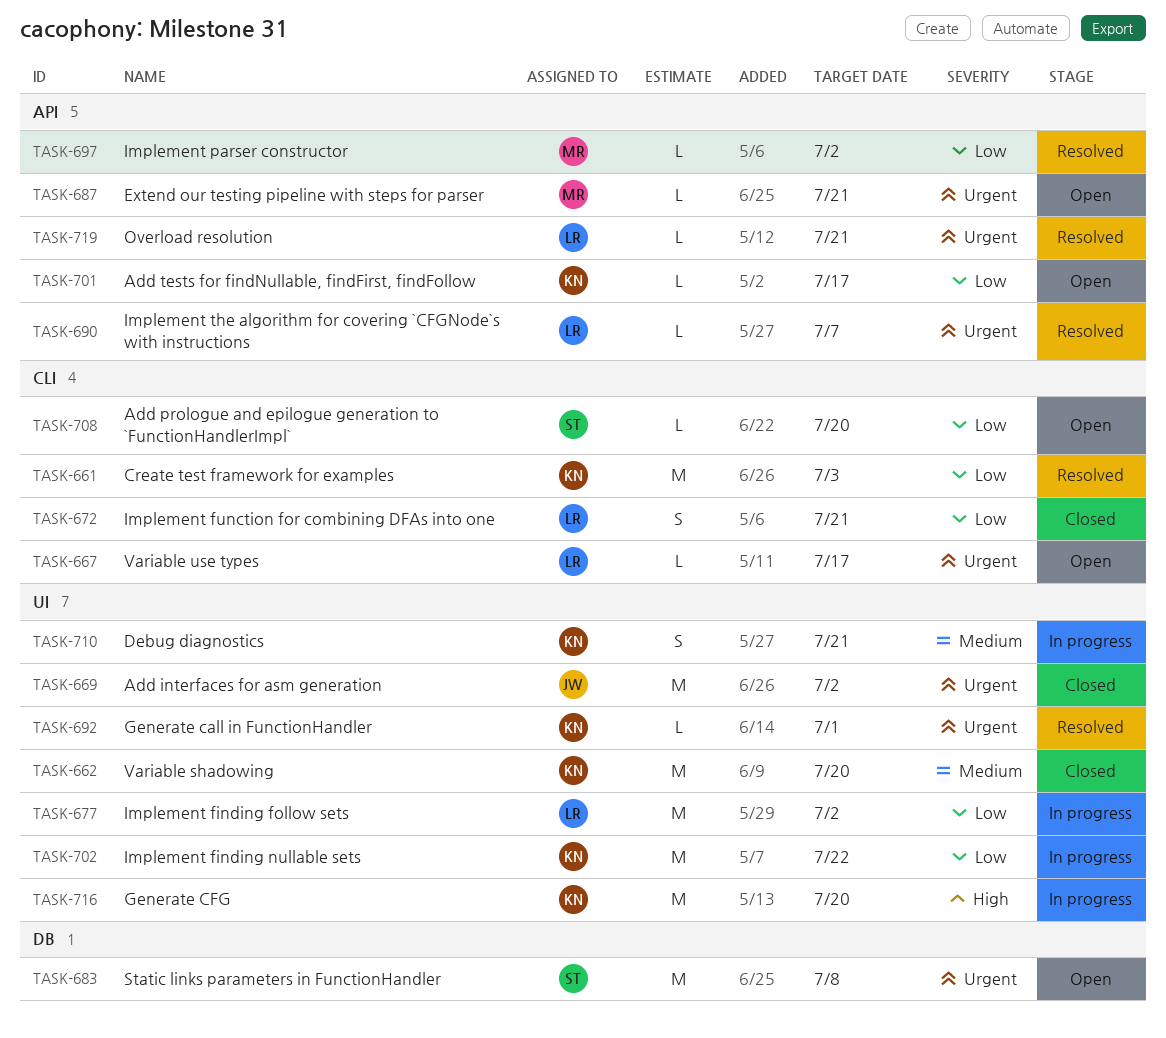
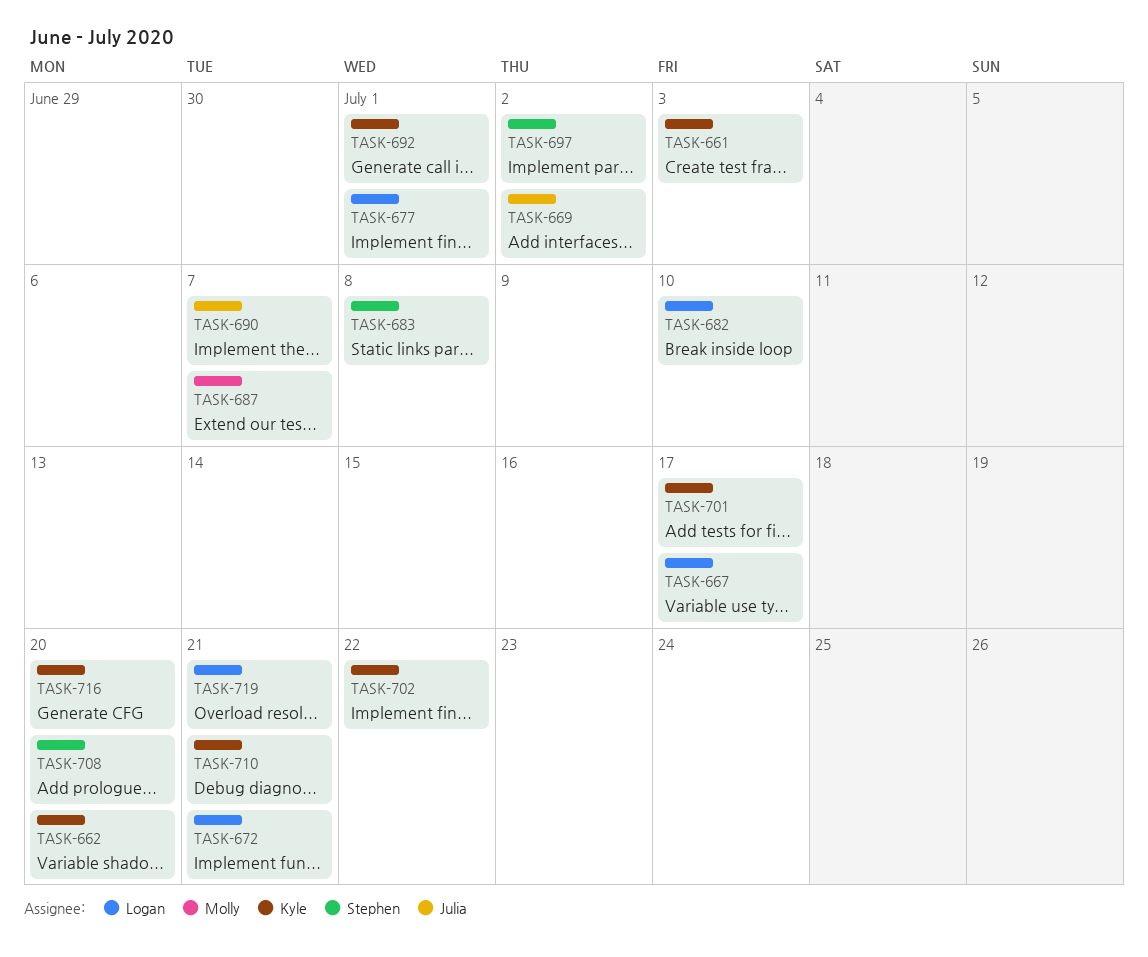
TASK-677, due: Jul 2 -> Jul 1
TASK-682: none -> present
TASK-687, due: Jul 21 -> Jul 7
TASK-690, owner: Logan -> Julia
TASK-697, owner: Molly -> Stephen

